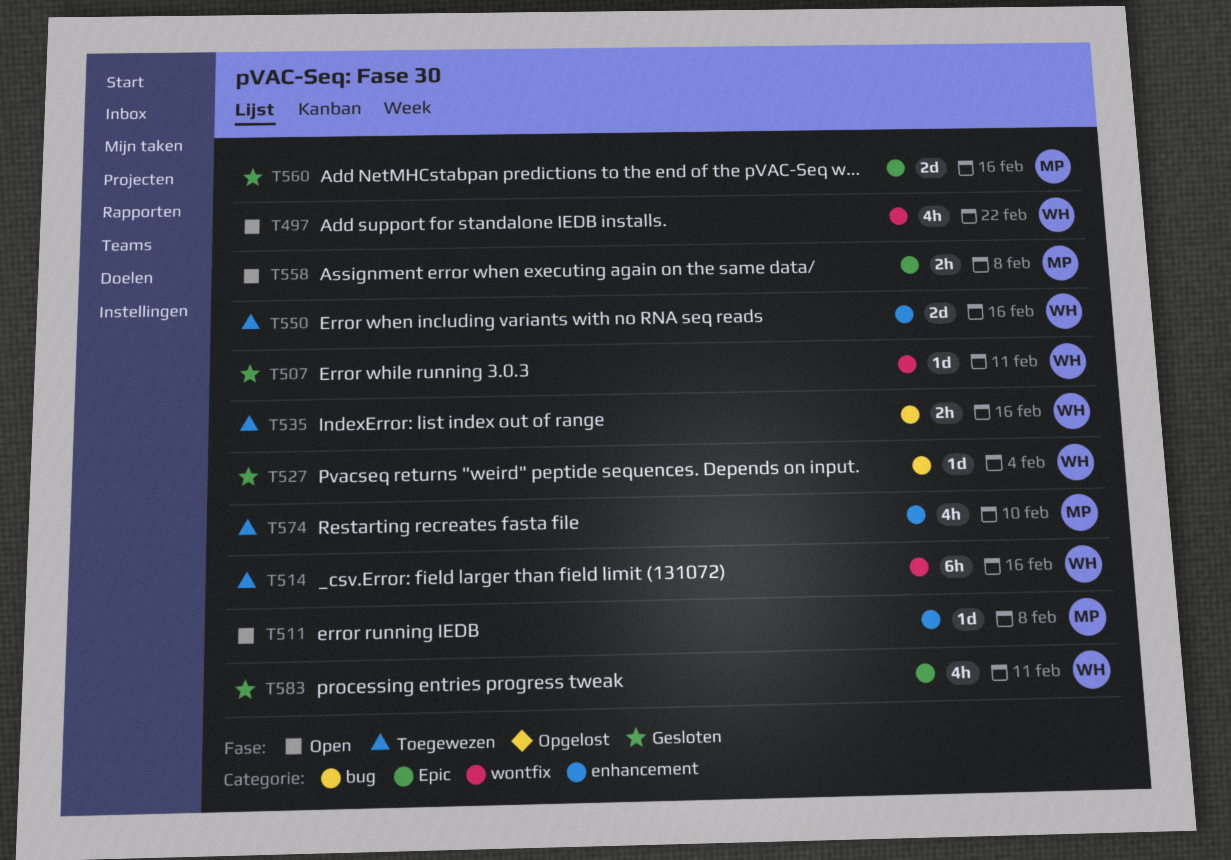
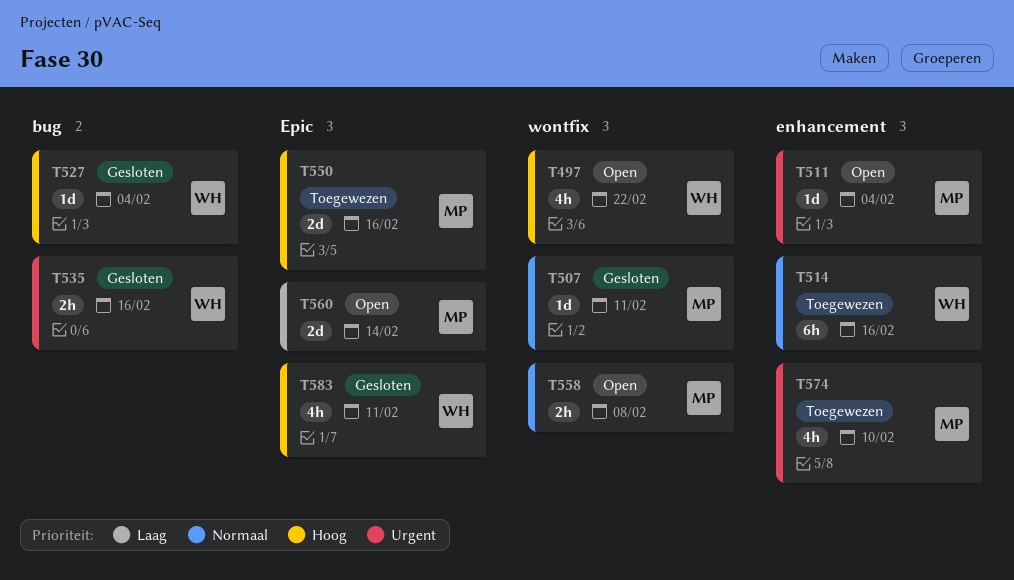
T507, owner: WH -> MP
T511, due: Feb 8 -> Feb 4
T514, label: wontfix -> enhancement
T535, status: Toegewezen -> Gesloten
T550, owner: WH -> MP
T550, label: enhancement -> Epic
T558, label: Epic -> wontfix
T560, status: Gesloten -> Open
T560, due: Feb 16 -> Feb 14

